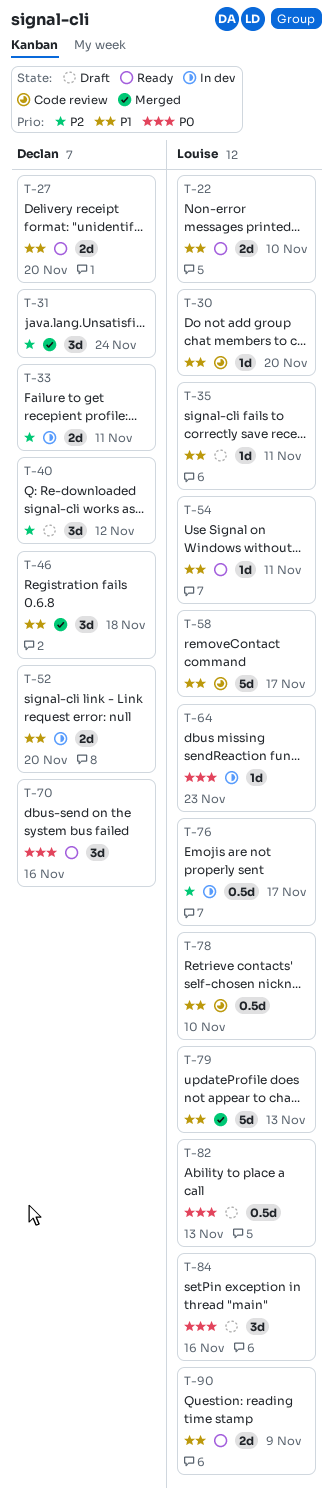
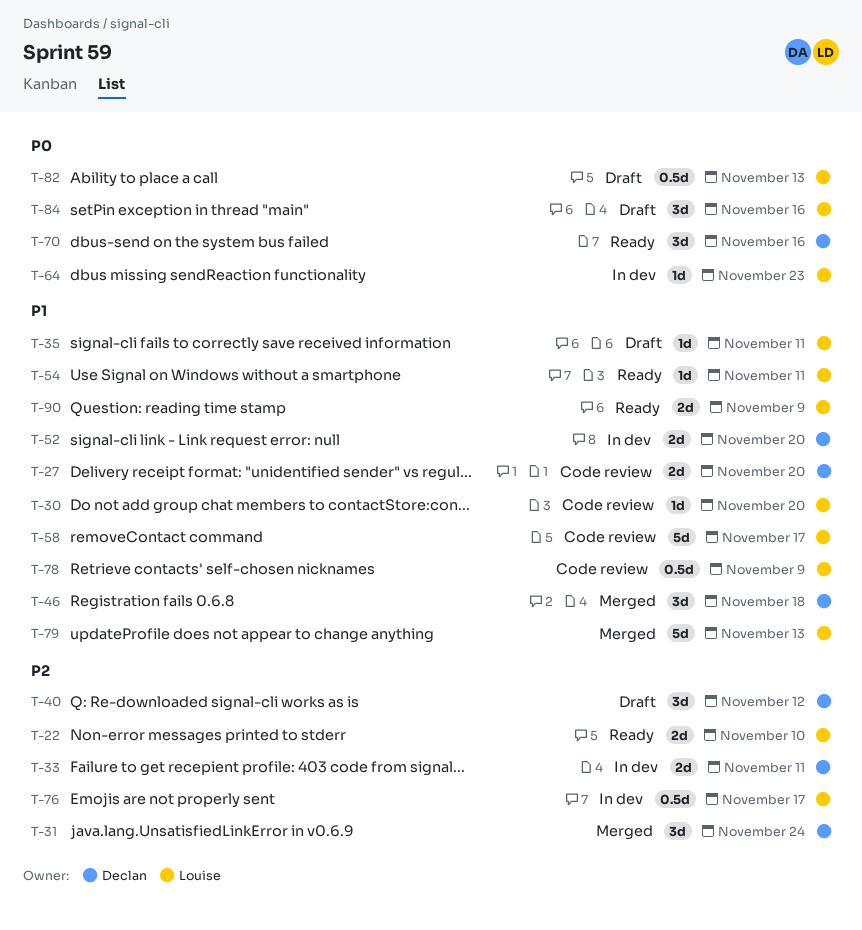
T-22, priority: P1 -> P2
T-27, status: Ready -> Code review
T-78, due: Nov 10 -> Nov 9

